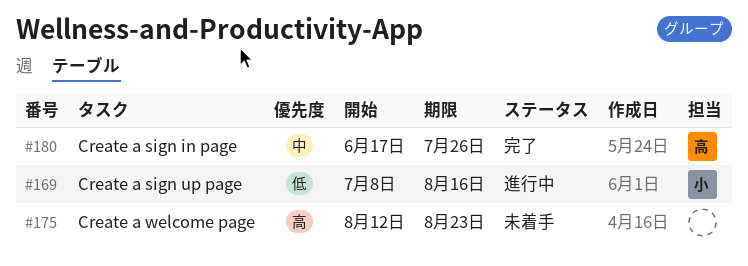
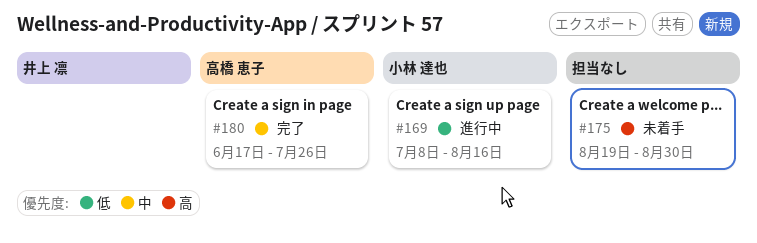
#175, start: Aug 12 -> Aug 19
#175, due: Aug 23 -> Aug 30

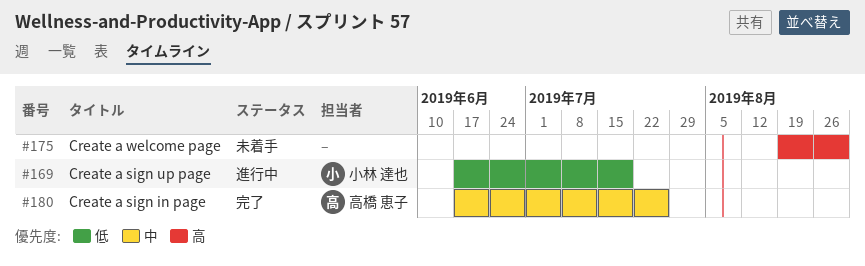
#169, start: Jul 8 -> Jun 17
#169, due: Aug 16 -> Jul 19

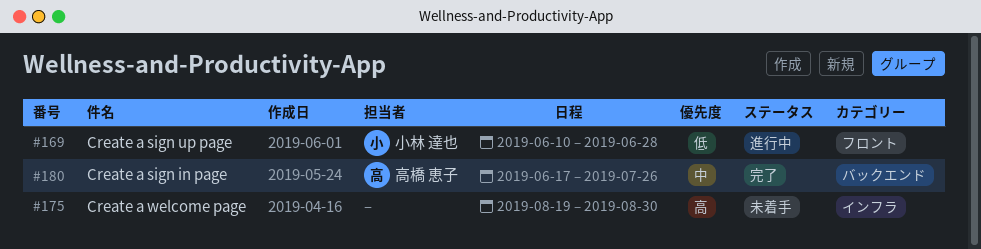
#169, start: Jun 17 -> Jun 10
#169, due: Jul 19 -> Jun 28

